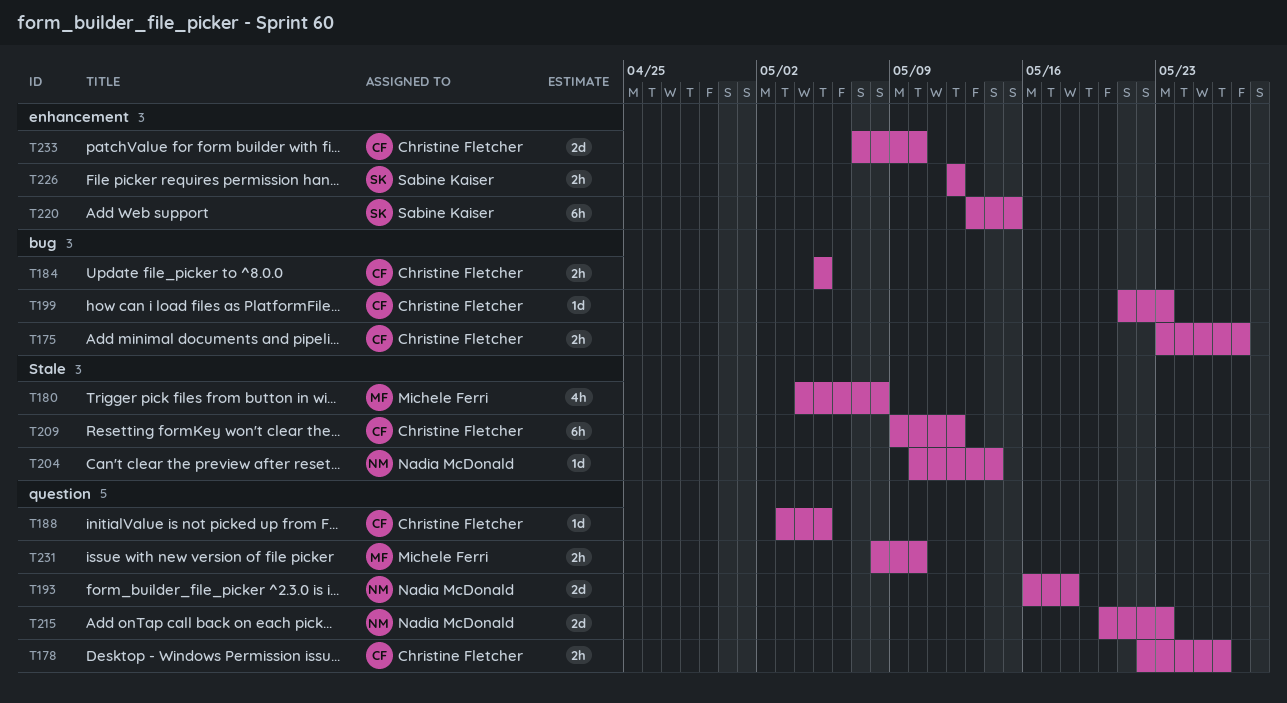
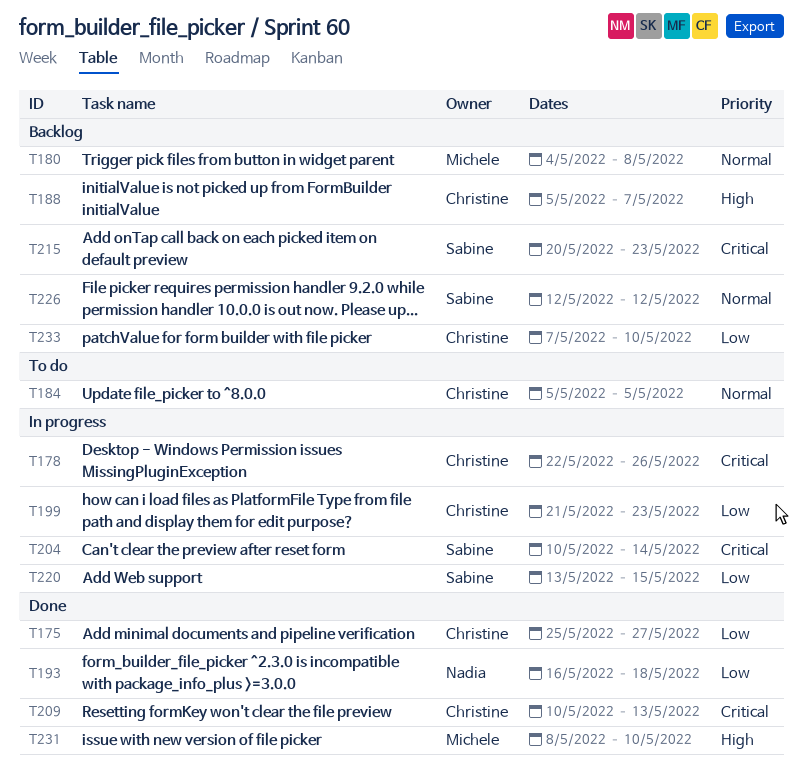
T175, start: May 23 -> May 25
T188, start: May 3 -> May 5
T188, due: May 5 -> May 7
T204, owner: Nadia McDonald -> Sabine Kaiser
T209, start: May 9 -> May 10
T209, due: May 12 -> May 13
T215, owner: Nadia McDonald -> Sabine Kaiser

